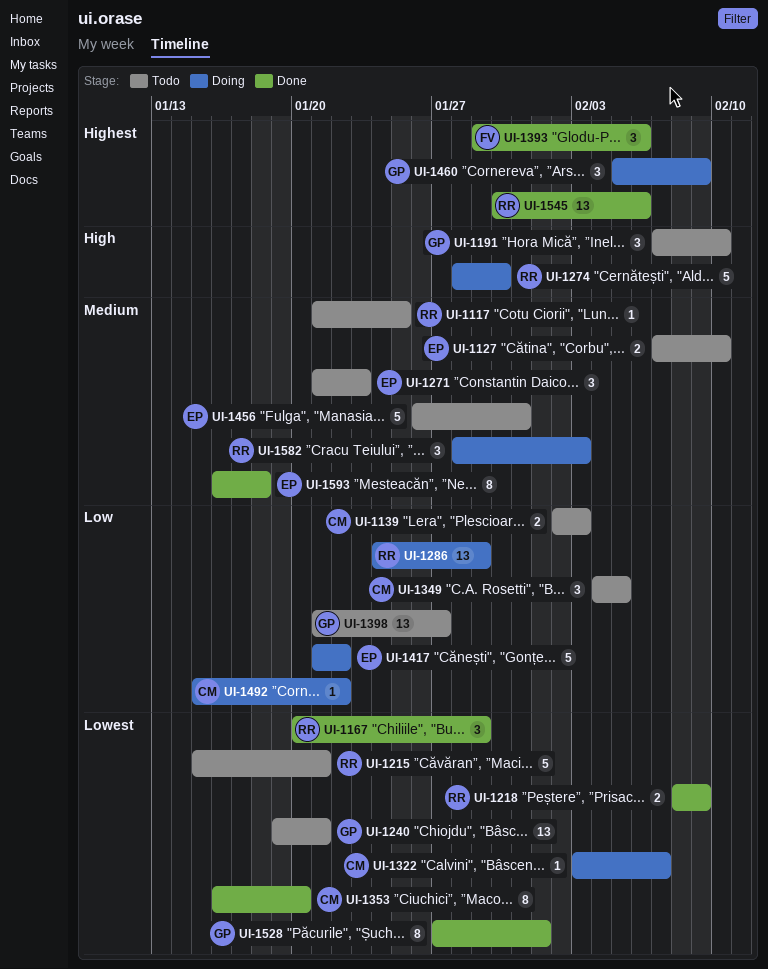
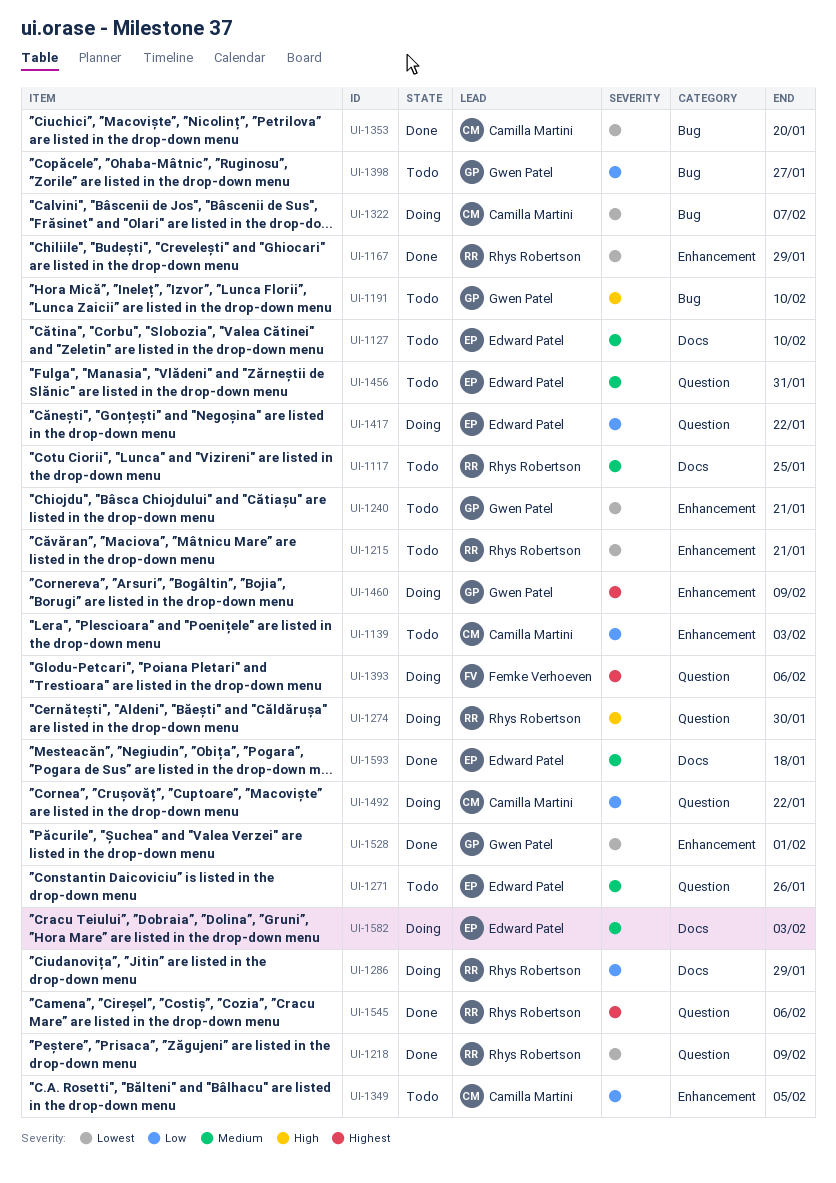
UI-1271, due: Jan 23 -> Jan 26
UI-1393, status: Done -> Doing
UI-1582, owner: Rhys Robertson -> Edward Patel

